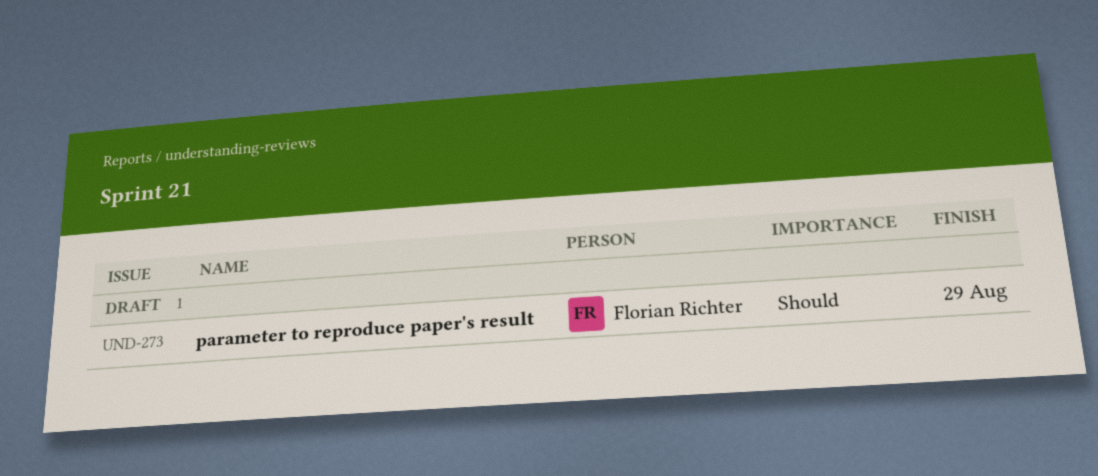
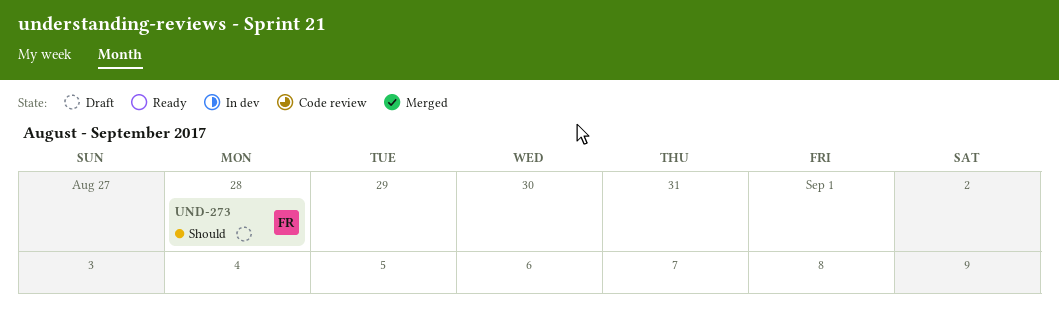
UND-273, due: Aug 29 -> Aug 28

